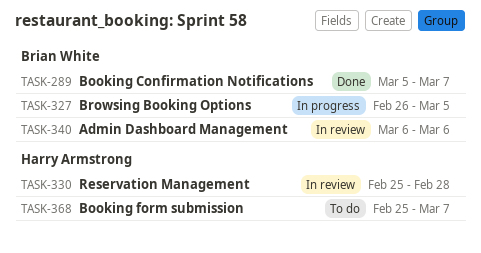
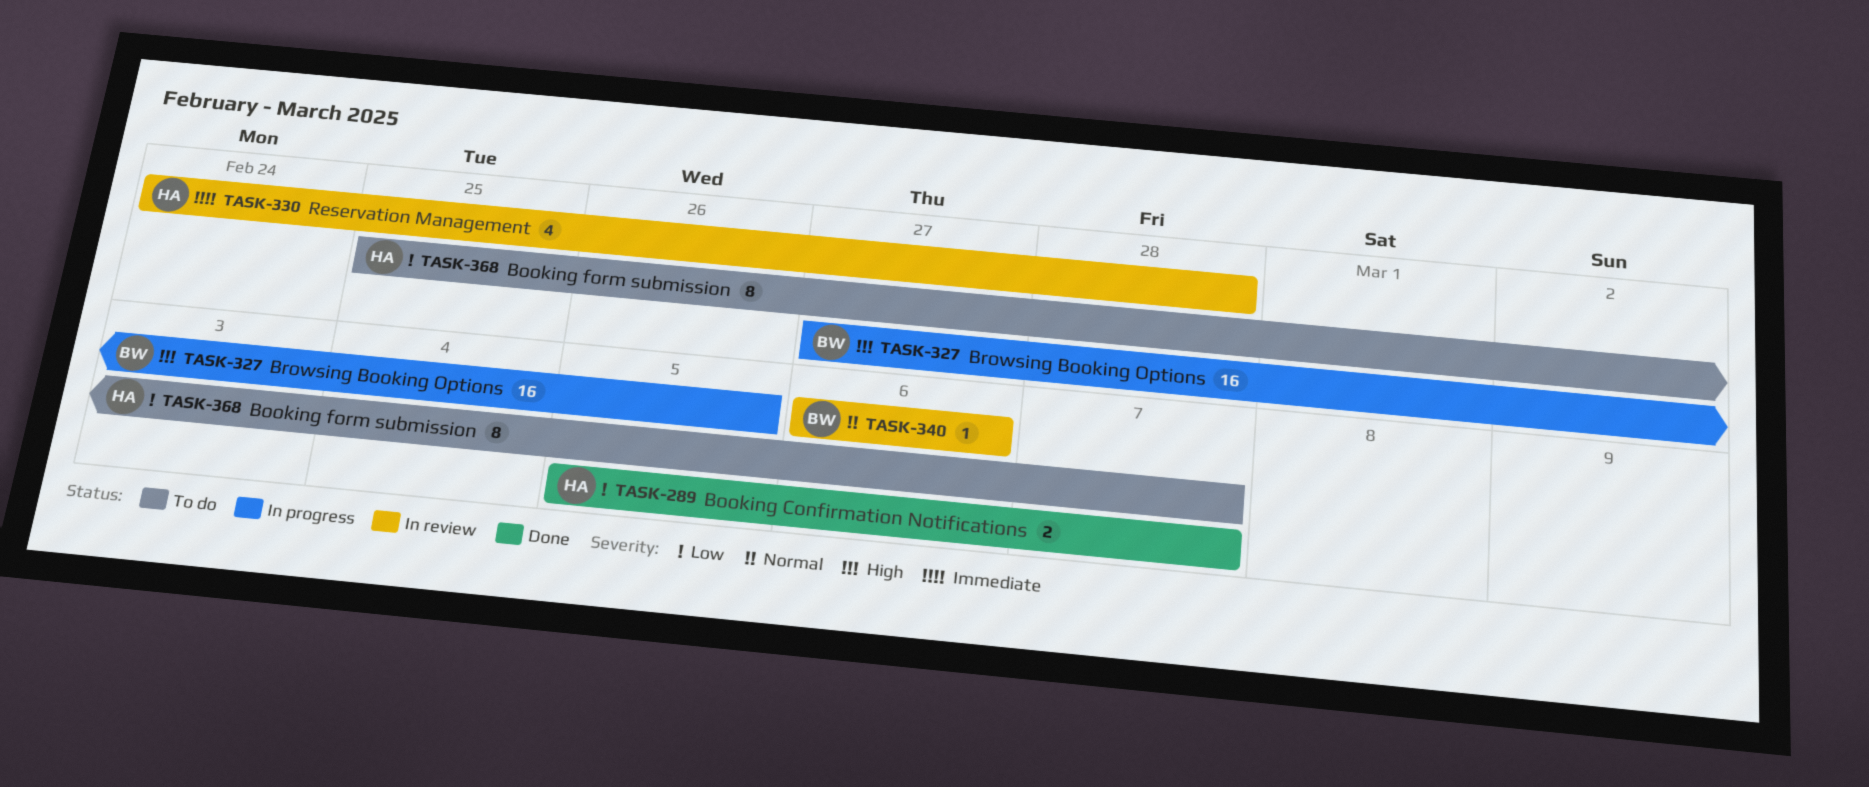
TASK-289, owner: Brian White -> Harry Armstrong
TASK-327, start: Feb 26 -> Feb 27
TASK-330, start: Feb 25 -> Feb 24

